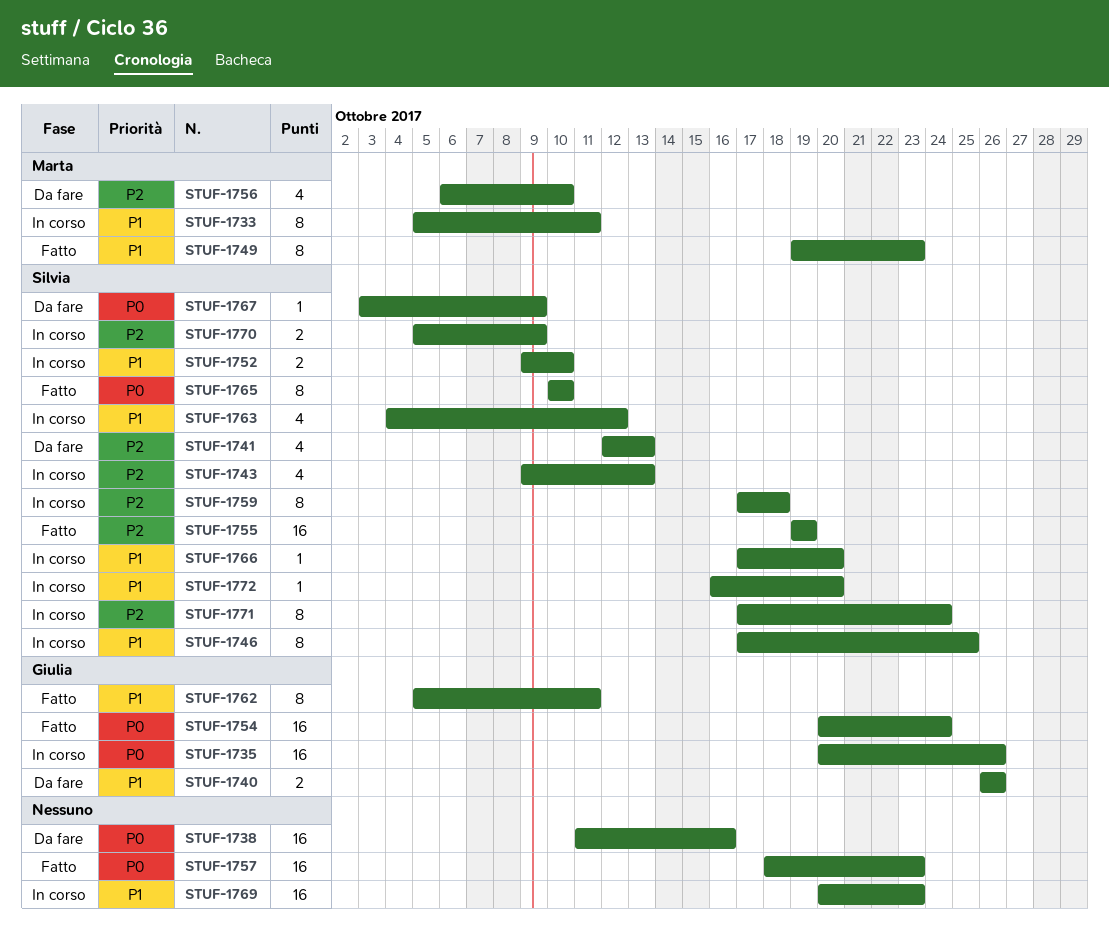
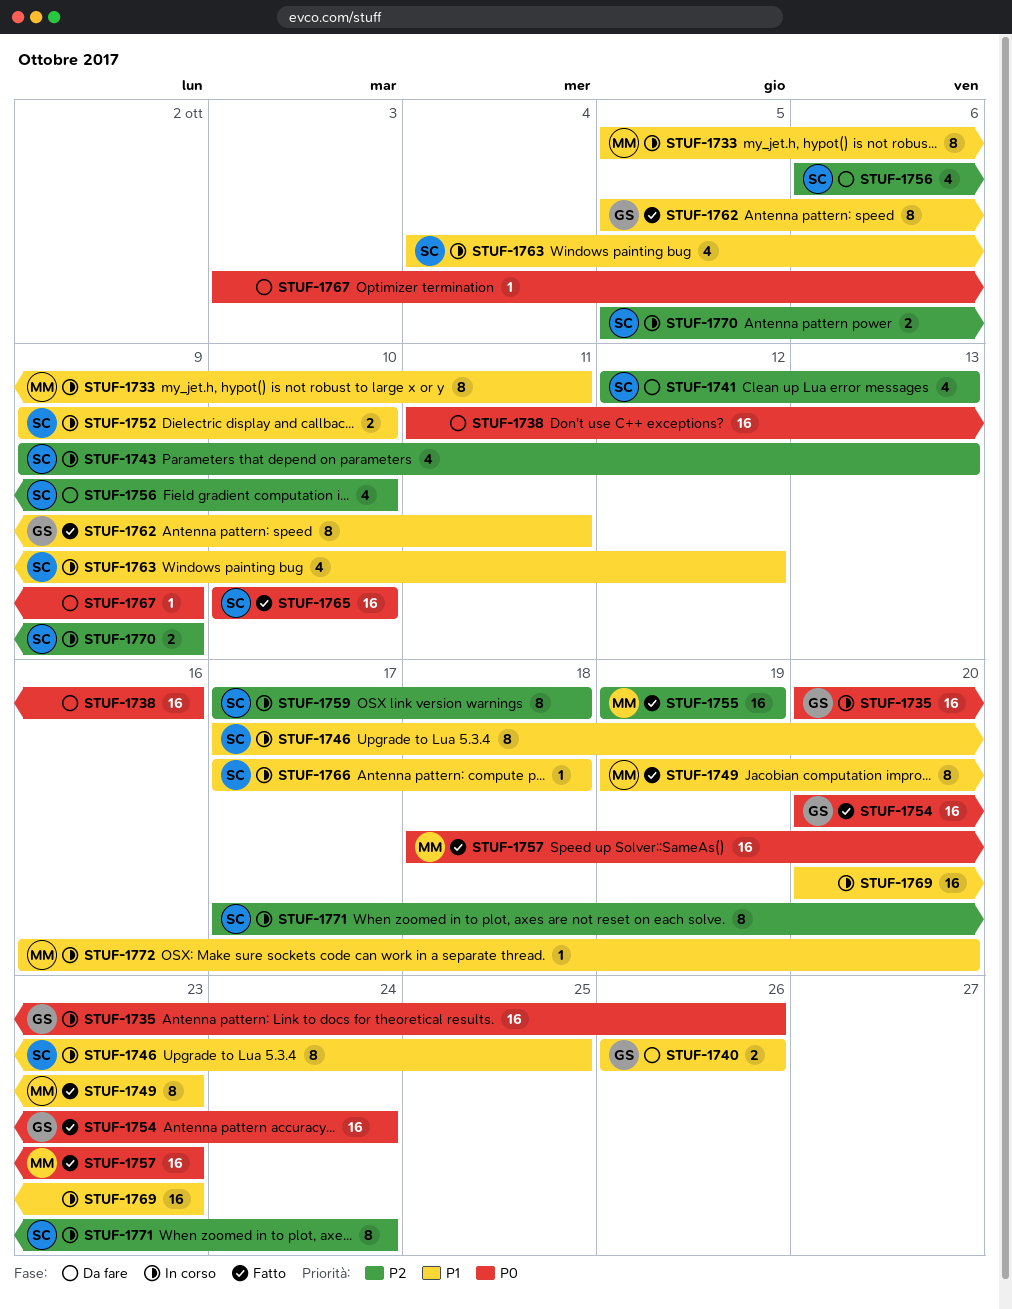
STUF-1755, owner: Silvia -> Marta
STUF-1756, owner: Marta -> Silvia
STUF-1757, owner: none -> Marta
STUF-1765, estimate: 8 -> 16
STUF-1766, due: Oct 20 -> Oct 18
STUF-1767, owner: Silvia -> none
STUF-1772, owner: Silvia -> Marta

